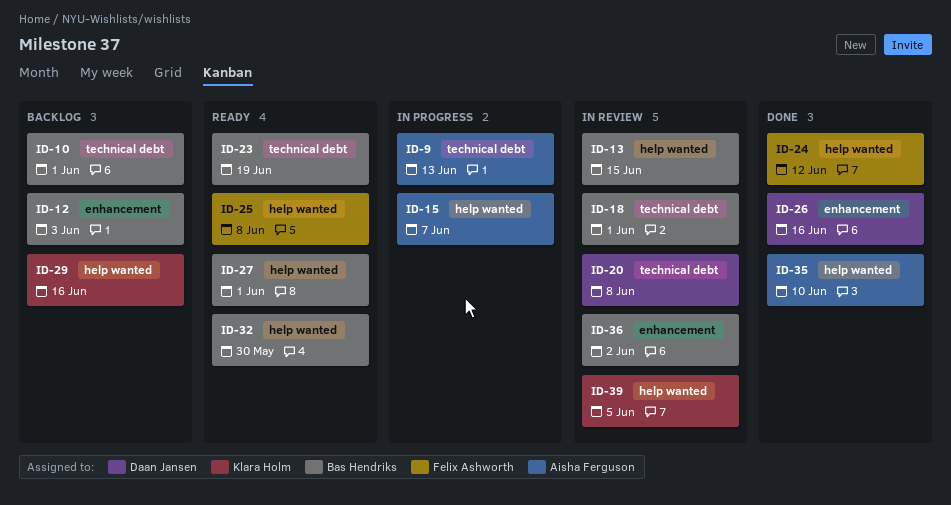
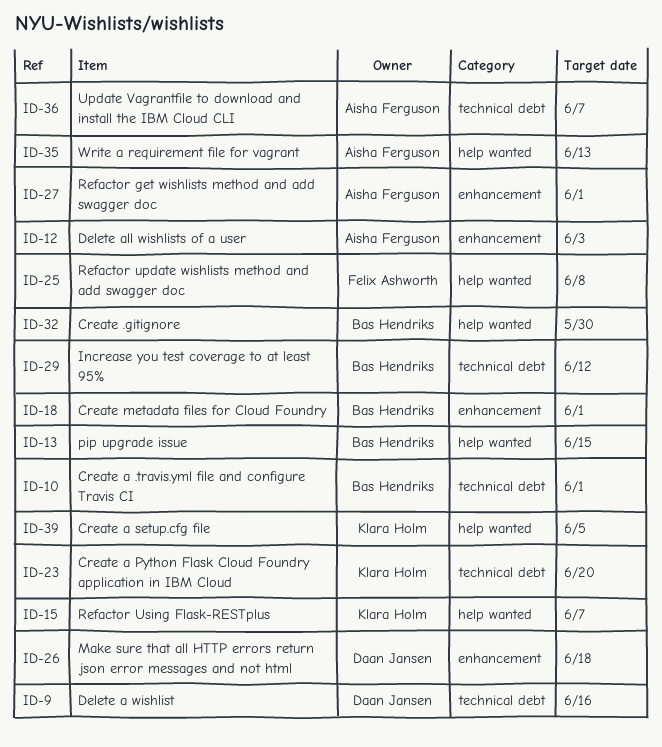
ID-9, owner: Aisha Ferguson -> Daan Jansen
ID-9, due: Jun 13 -> Jun 16
ID-12, owner: Bas Hendriks -> Aisha Ferguson
ID-15, owner: Aisha Ferguson -> Klara Holm
ID-18, label: technical debt -> enhancement
ID-20: present -> none
ID-23, owner: Bas Hendriks -> Klara Holm
ID-23, due: Jun 19 -> Jun 20
ID-24: present -> none
ID-26, due: Jun 16 -> Jun 18
ID-27, owner: Bas Hendriks -> Aisha Ferguson
ID-27, label: help wanted -> enhancement
ID-29, owner: Klara Holm -> Bas Hendriks
ID-29, label: help wanted -> technical debt
ID-29, due: Jun 16 -> Jun 12
ID-35, due: Jun 10 -> Jun 13
ID-36, owner: Bas Hendriks -> Aisha Ferguson
ID-36, label: enhancement -> technical debt
ID-36, due: Jun 2 -> Jun 7

